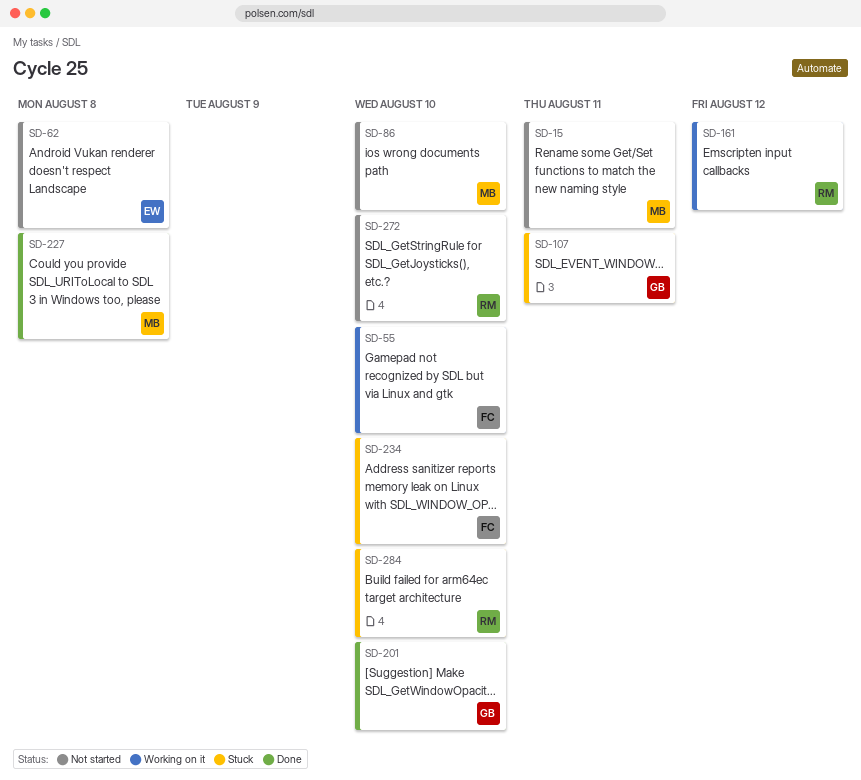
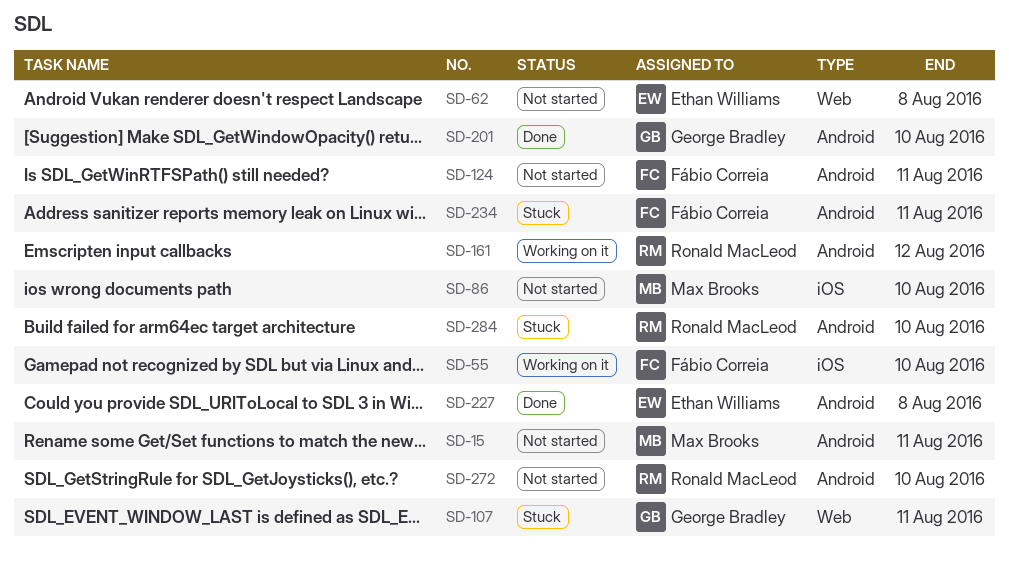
SD-124: none -> present
SD-227, owner: Max Brooks -> Ethan Williams
SD-234, due: Aug 10 -> Aug 11

